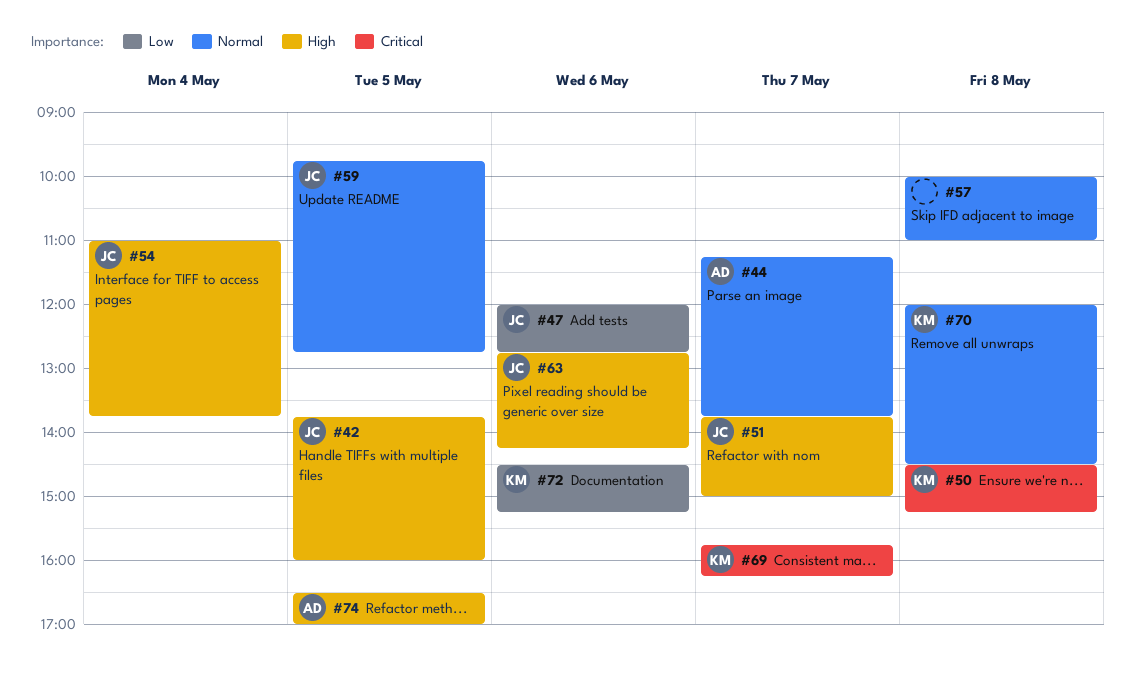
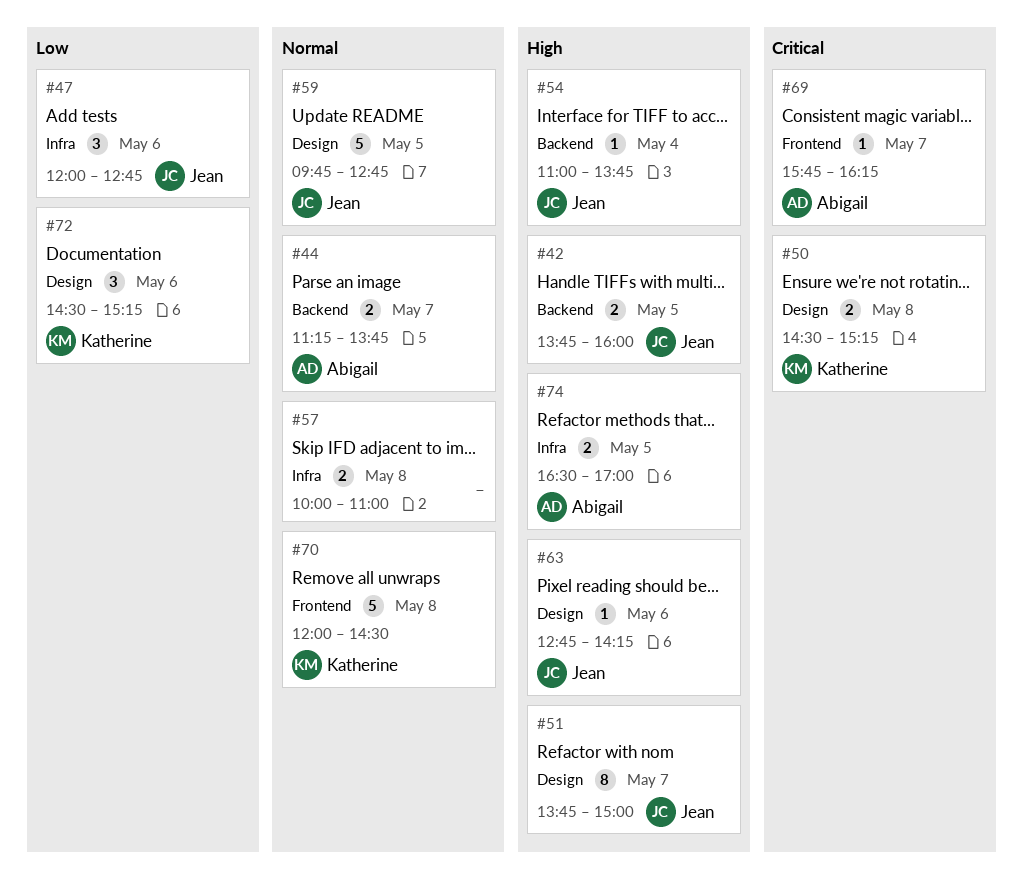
#69, owner: Katherine -> Abigail

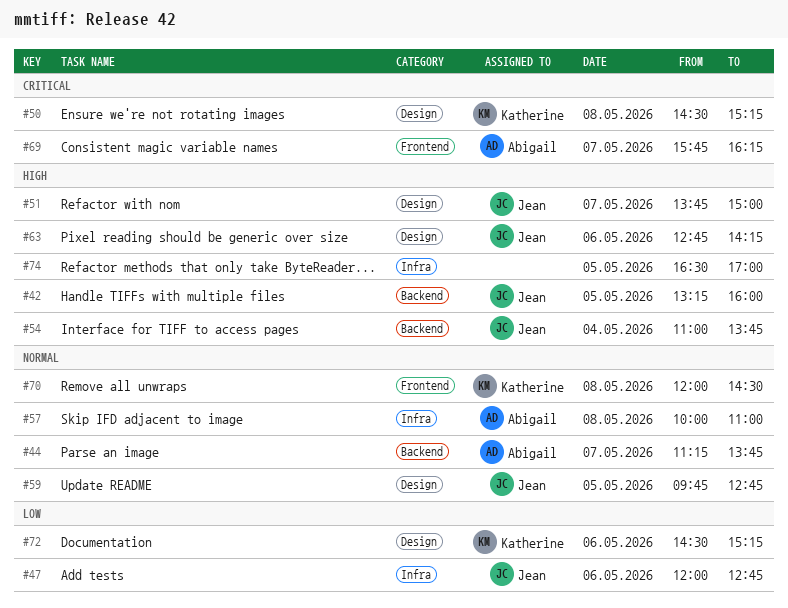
#42, begins: 13:45 -> 13:15
#57, owner: none -> Abigail
#74, owner: Abigail -> none

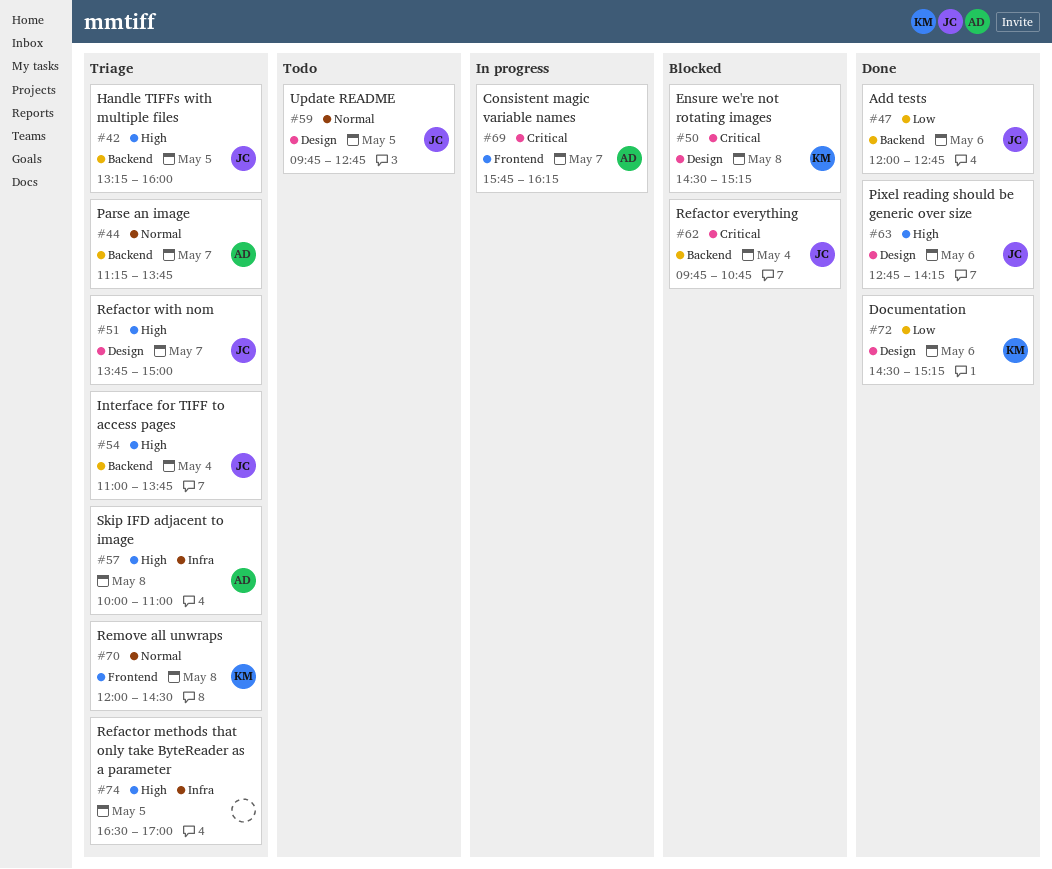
#47, label: Infra -> Backend
#57, priority: Normal -> High
#62: none -> present

